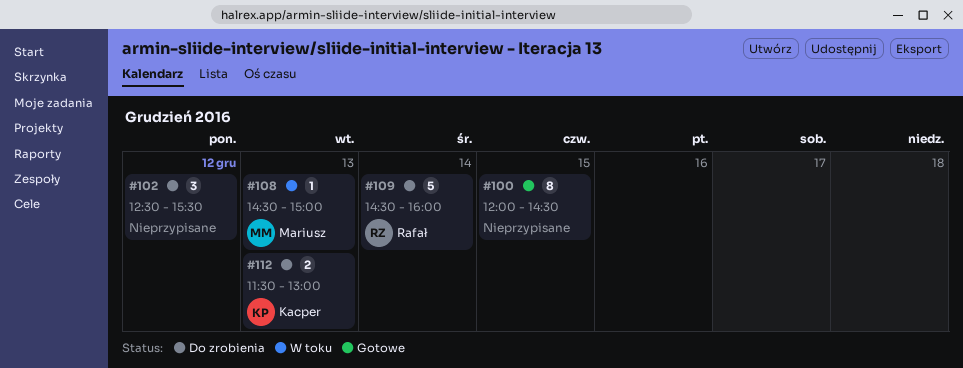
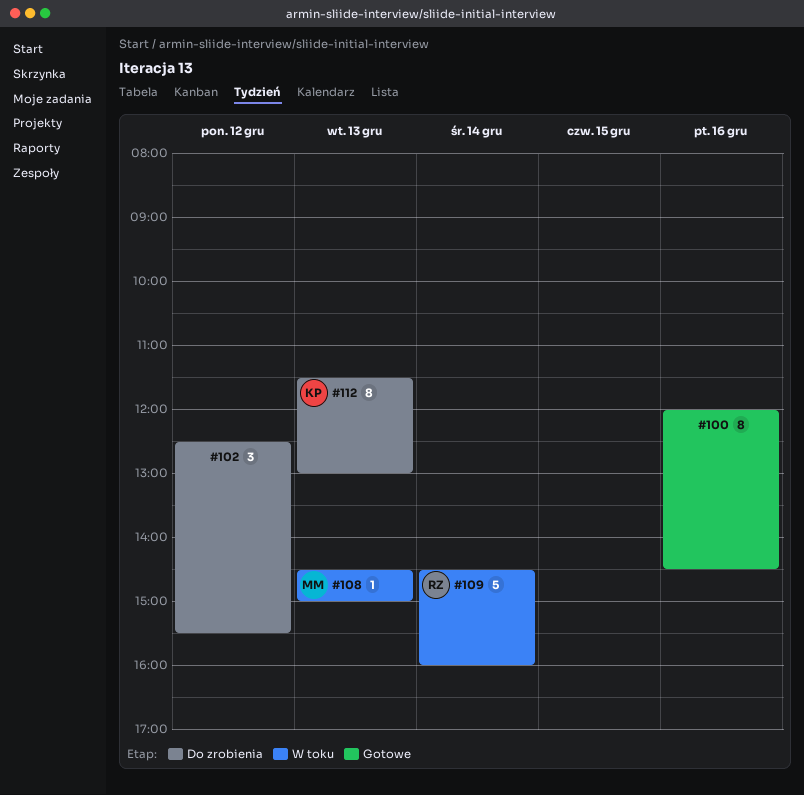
#100, day: Dec 15 -> Dec 16
#109, status: Do zrobienia -> W toku
#112, estimate: 2 -> 8

